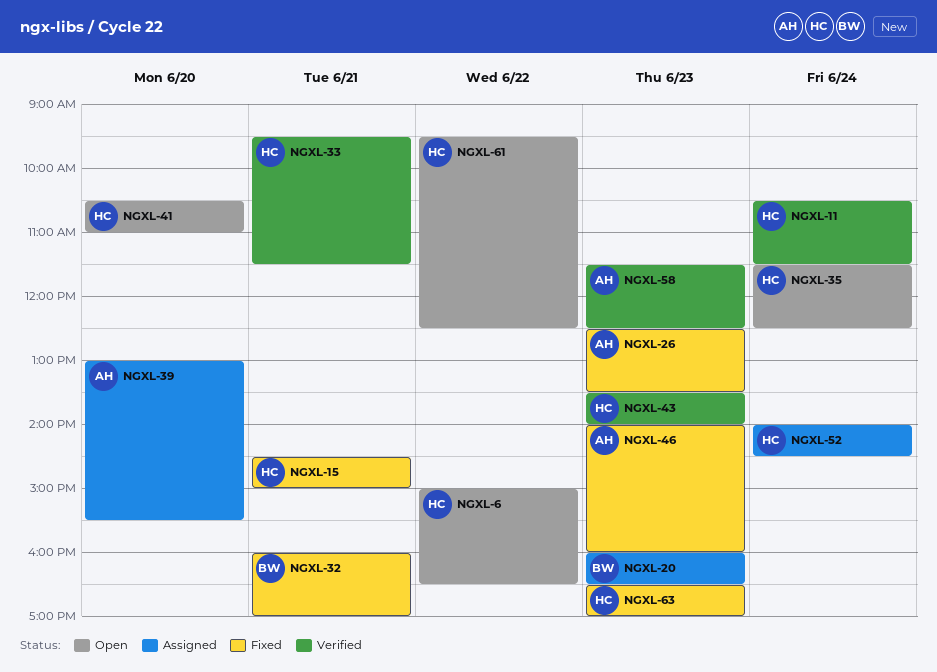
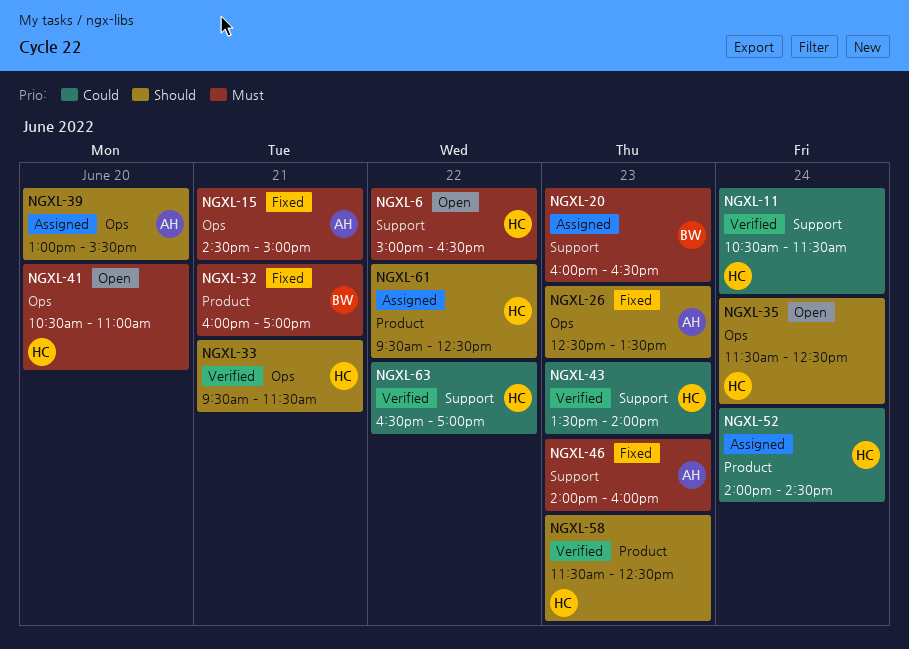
NGXL-15, owner: HC -> AH
NGXL-58, owner: AH -> HC
NGXL-61, status: Open -> Assigned
NGXL-63, status: Fixed -> Verified
NGXL-63, day: Jun 23 -> Jun 22

